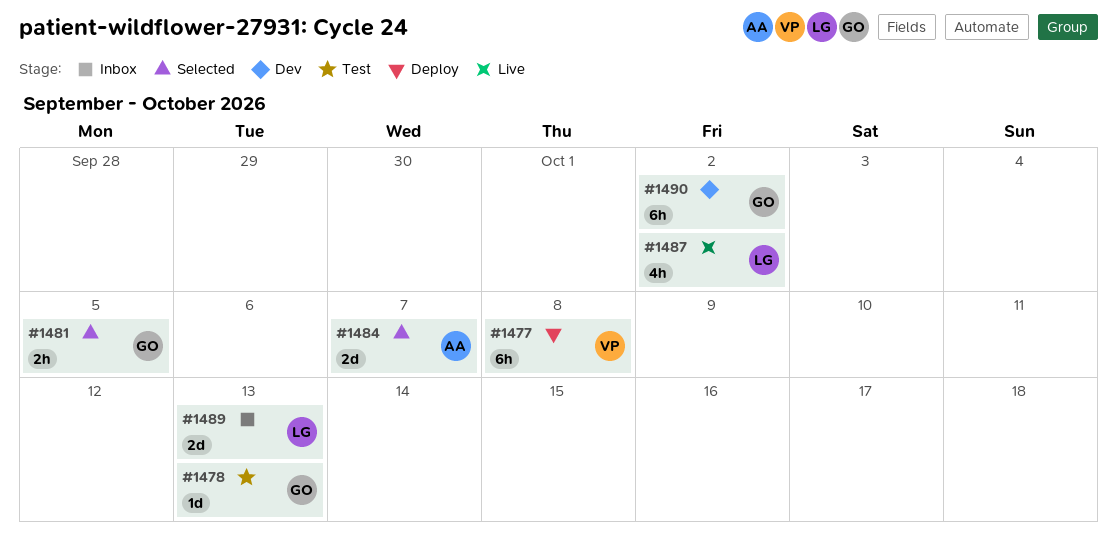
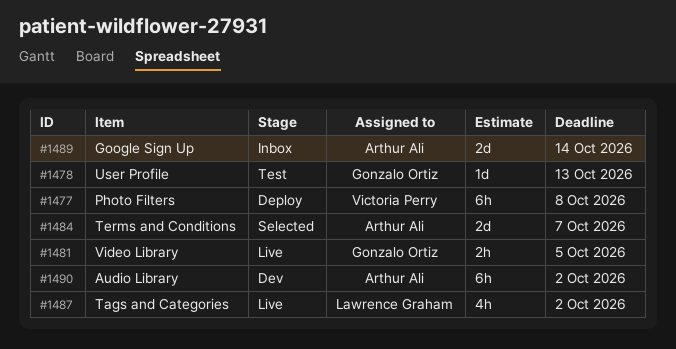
#1481, status: Selected -> Live
#1489, owner: Lawrence Graham -> Arthur Ali
#1489, due: Oct 13 -> Oct 14
#1490, owner: Gonzalo Ortiz -> Arthur Ali

